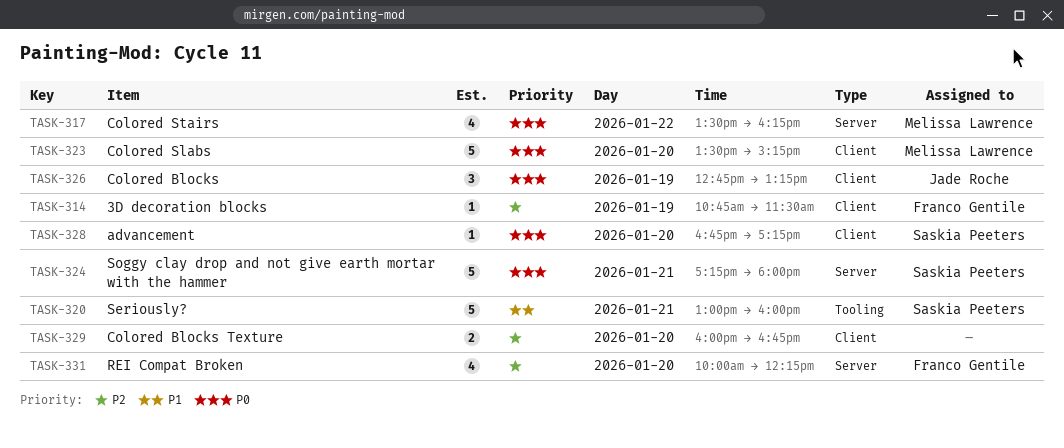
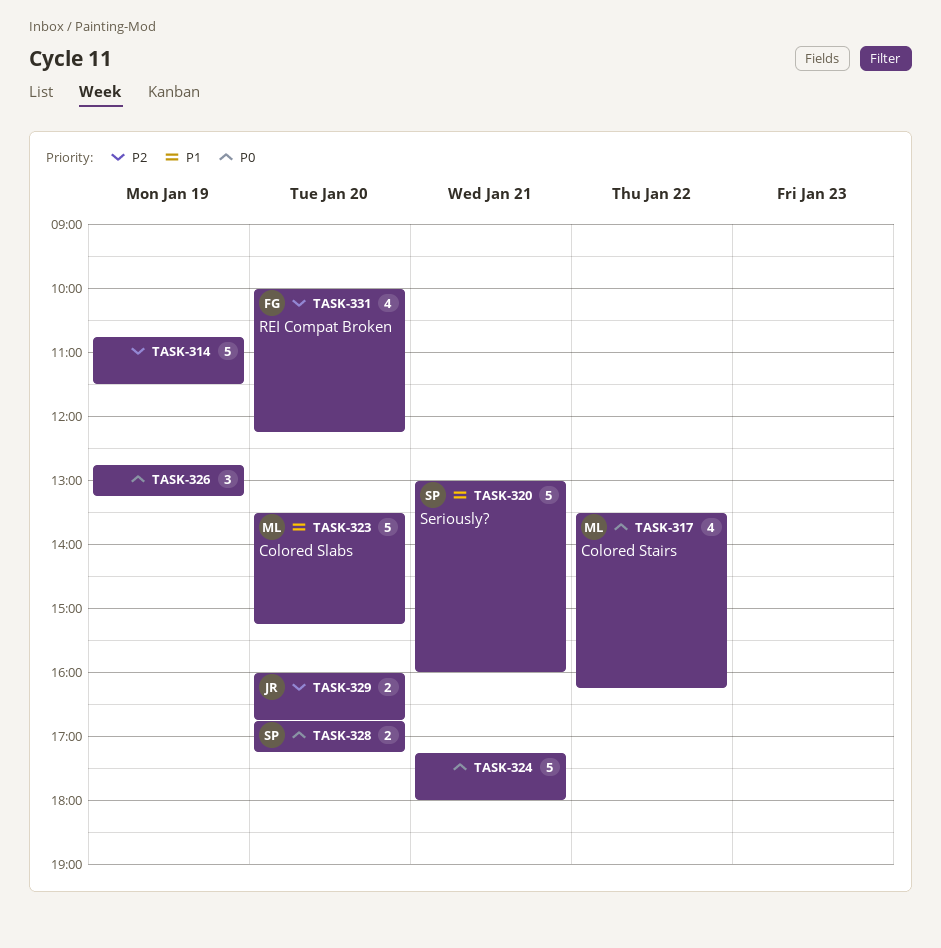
TASK-314, owner: Franco Gentile -> none
TASK-314, estimate: 1 -> 5
TASK-323, priority: P0 -> P1
TASK-324, owner: Saskia Peeters -> none
TASK-326, owner: Jade Roche -> none
TASK-328, estimate: 1 -> 2
TASK-329, owner: none -> Jade Roche

